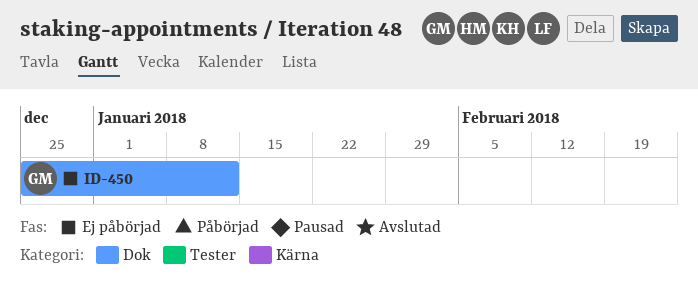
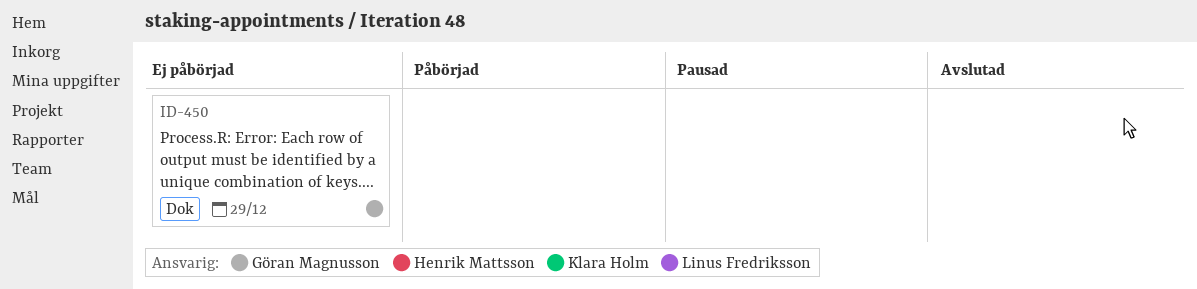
ID-450, due: Jan 12 -> Dec 29

